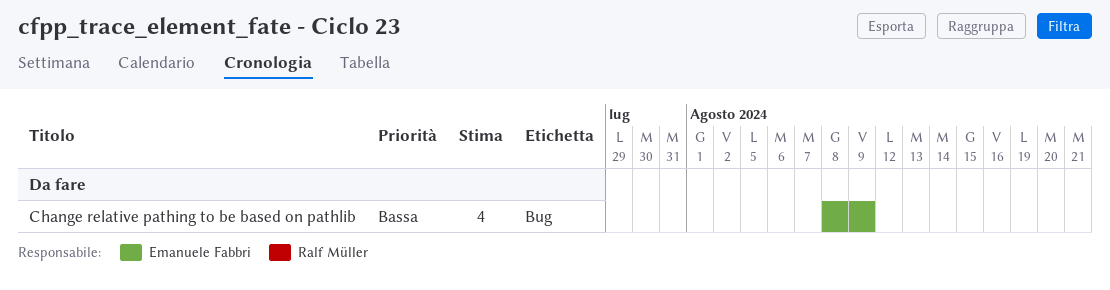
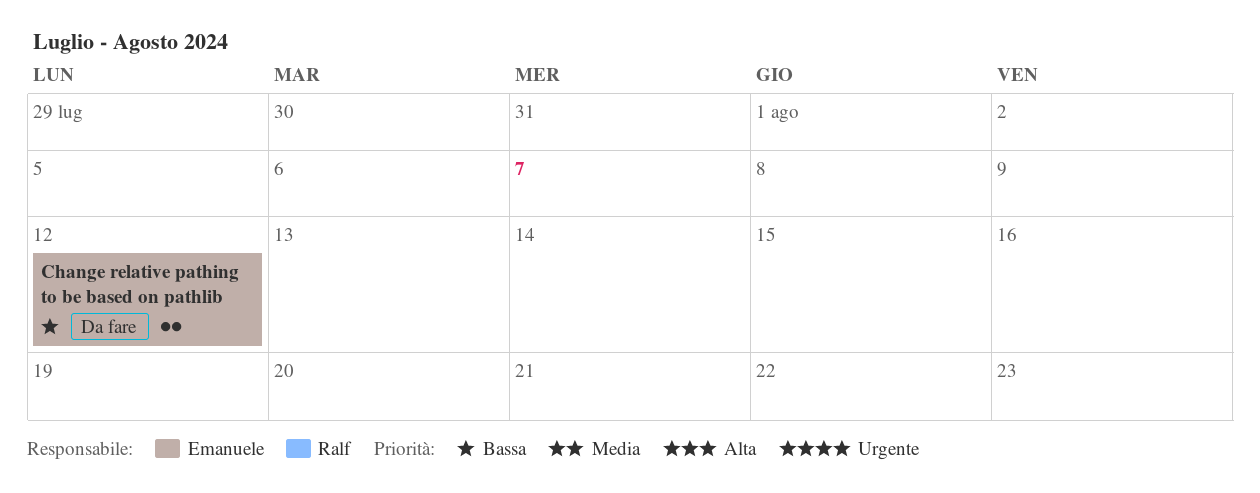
Change relative pathing to be based on pathlib, estimate: 4 -> 2
Change relative pathing to be based on pathlib, due: Aug 9 -> Aug 12

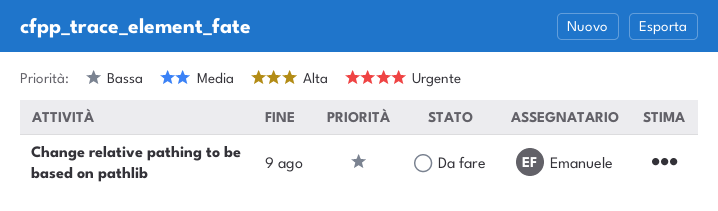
Change relative pathing to be based on pathlib, estimate: 2 -> 3
Change relative pathing to be based on pathlib, due: Aug 12 -> Aug 9

